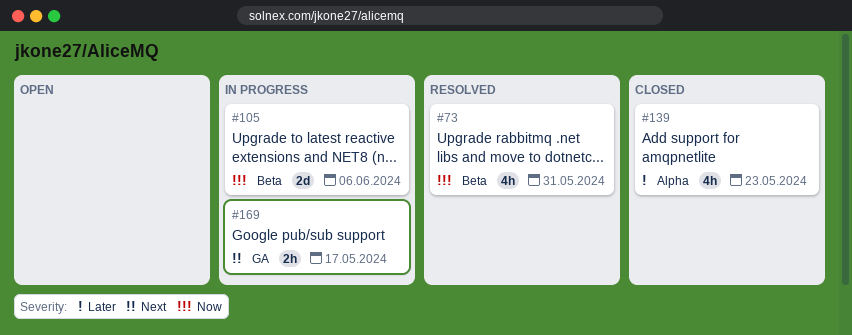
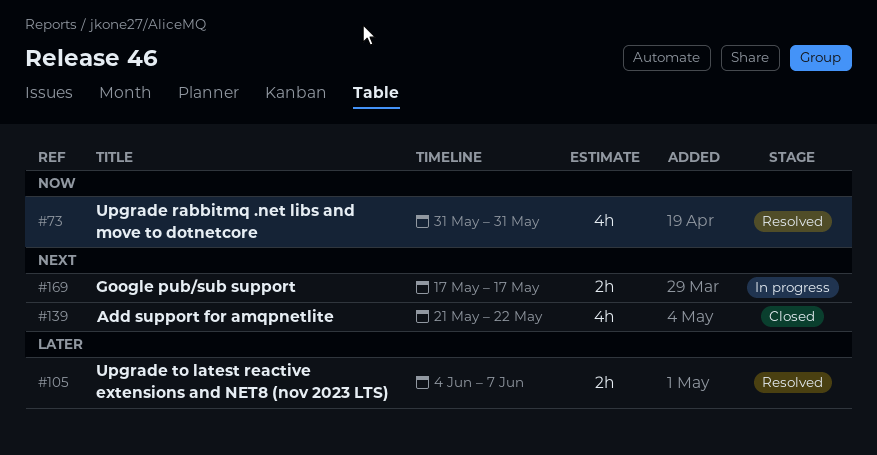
#105, status: In progress -> Resolved
#105, priority: Now -> Later
#105, estimate: 2d -> 2h
#105, due: Jun 6 -> Jun 7
#139, priority: Later -> Next
#139, due: May 23 -> May 22

